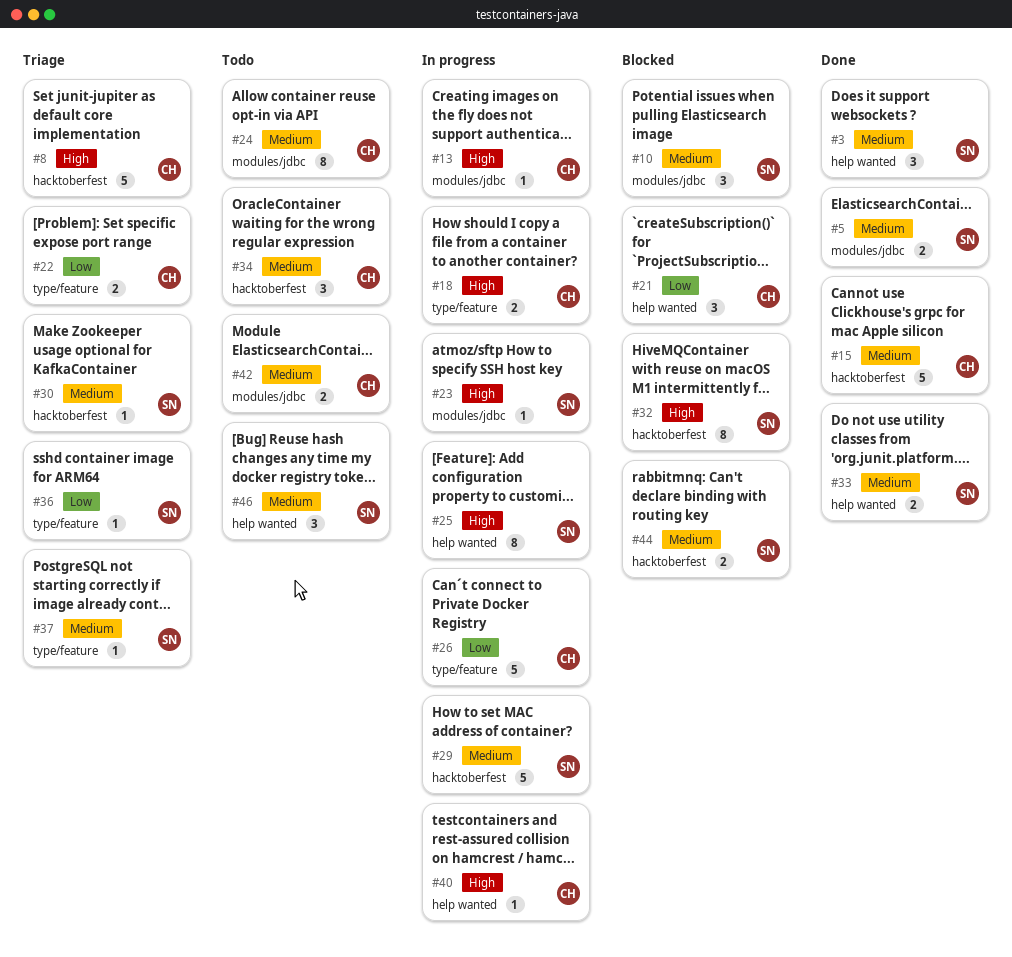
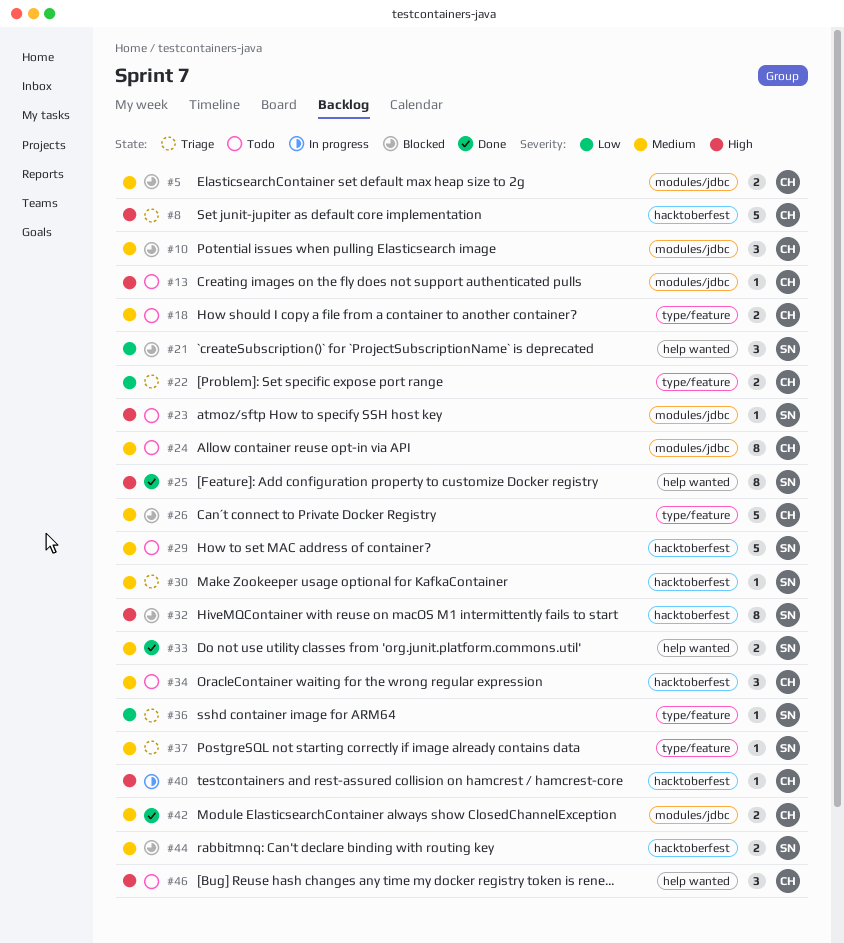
#3: present -> none
#5, status: Done -> Blocked
#5, owner: SN -> CH
#10, owner: SN -> CH
#13, status: In progress -> Todo
#15: present -> none
#18, status: In progress -> Todo
#18, priority: High -> Medium
#21, owner: CH -> SN
#23, status: In progress -> Todo
#25, status: In progress -> Done
#26, status: In progress -> Blocked
#26, priority: Low -> Medium
#29, status: In progress -> Todo
#40, label: help wanted -> hacktoberfest
#42, status: Todo -> Done
#46, owner: SN -> CH
#46, priority: Medium -> High

